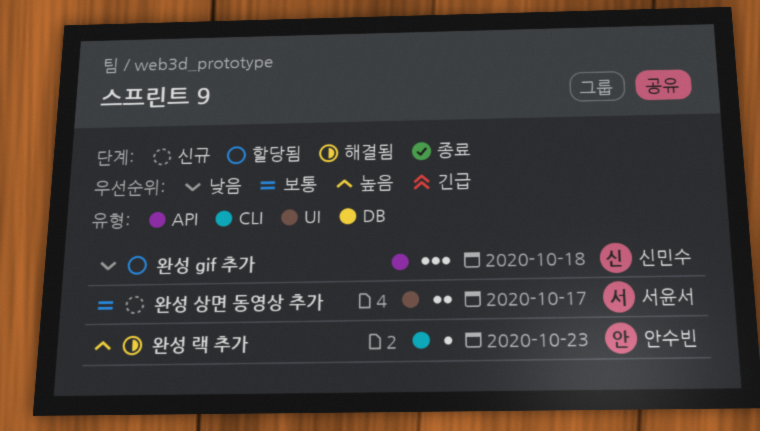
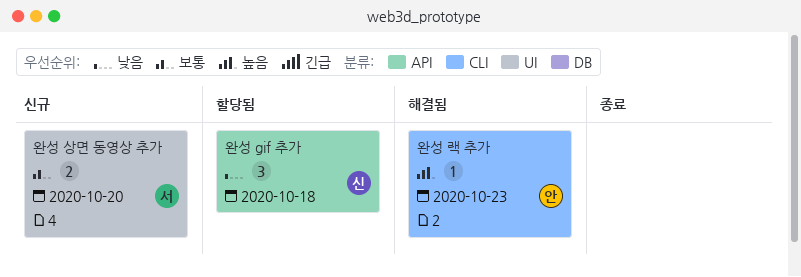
완성 상면 동영상 추가, due: Oct 17 -> Oct 20

